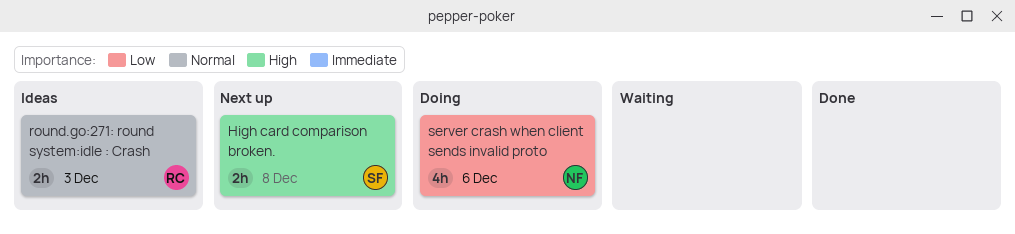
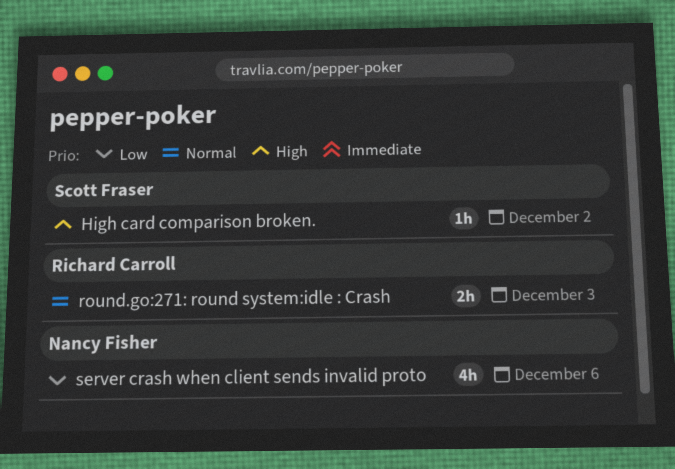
High card comparison broken., estimate: 2h -> 1h
High card comparison broken., due: Dec 8 -> Dec 2

